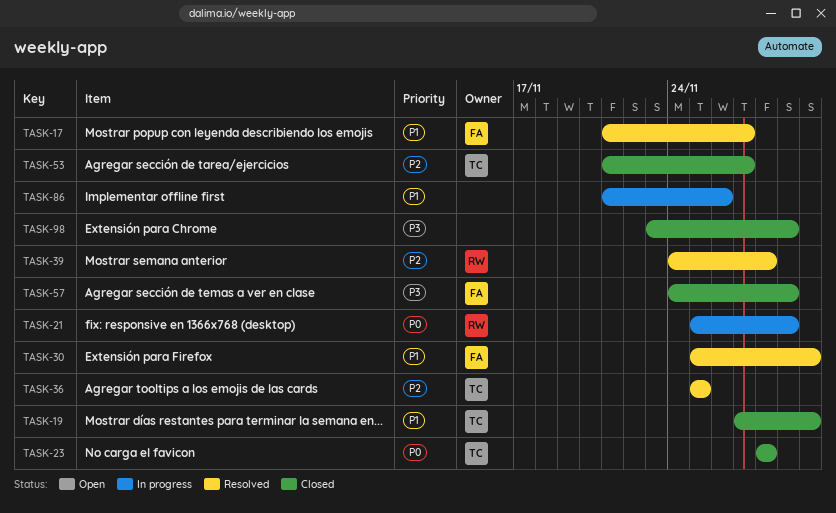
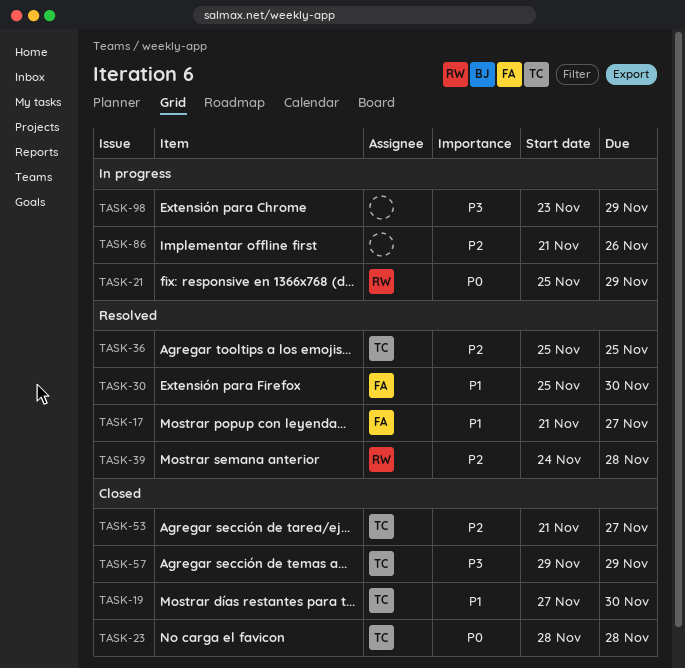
TASK-57, owner: FA -> TC
TASK-57, start: Nov 24 -> Nov 29
TASK-86, priority: P1 -> P2
TASK-98, status: Closed -> In progress

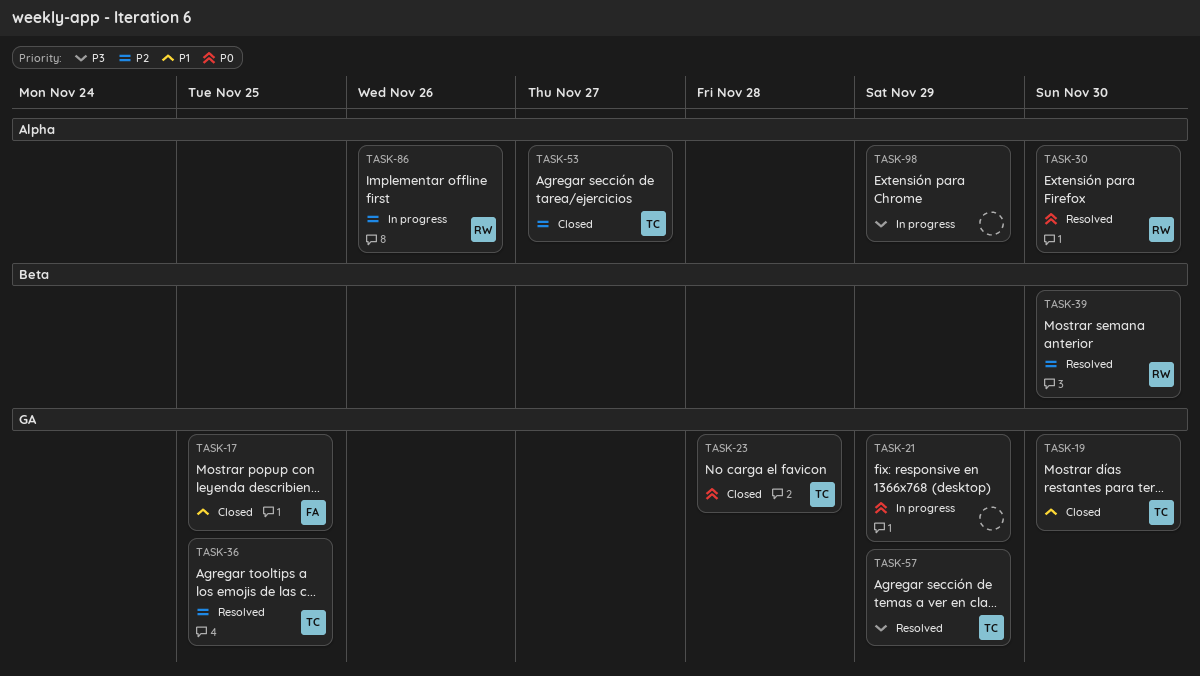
TASK-17, status: Resolved -> Closed
TASK-17, due: Nov 27 -> Nov 25
TASK-21, owner: RW -> none
TASK-30, owner: FA -> RW
TASK-30, priority: P1 -> P0
TASK-39, due: Nov 28 -> Nov 30
TASK-57, status: Closed -> Resolved
TASK-86, owner: none -> RW

